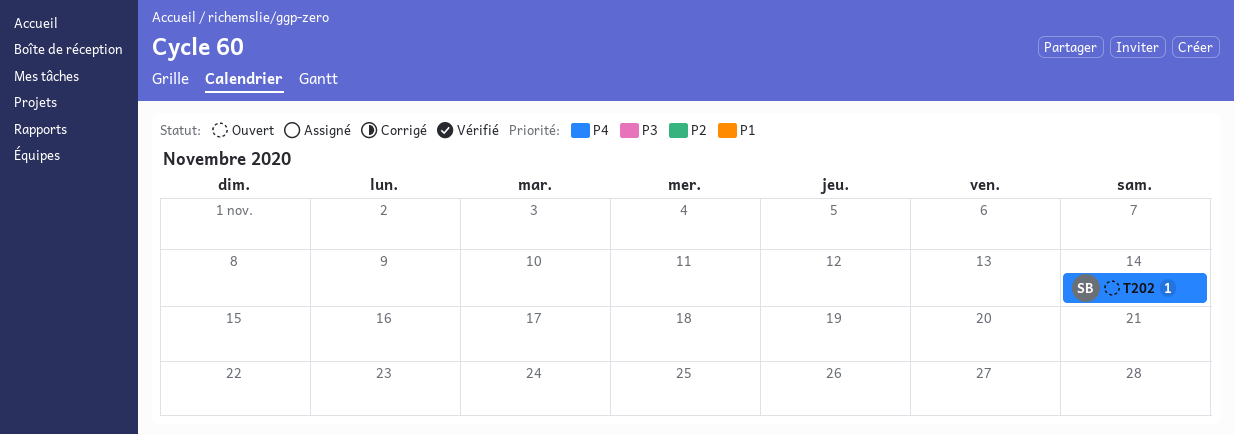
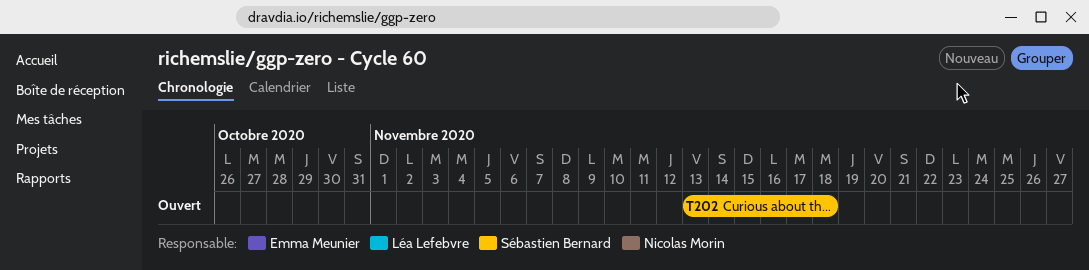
T202, start: Nov 14 -> Nov 13
T202, due: Nov 14 -> Nov 18

